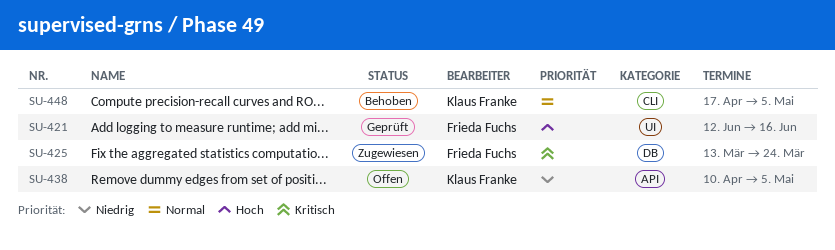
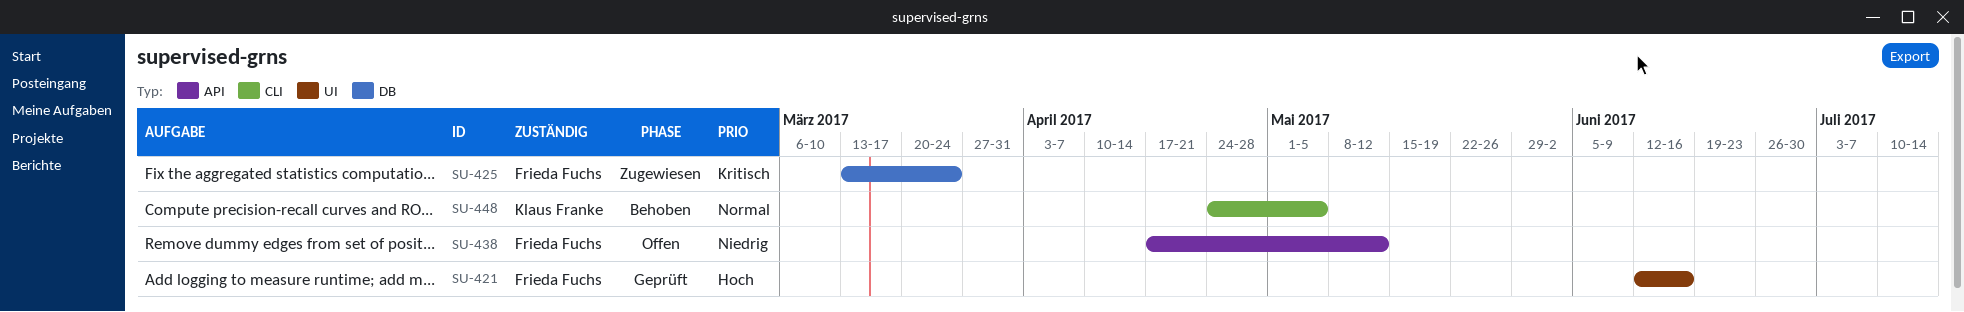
SU-438, owner: Klaus Franke -> Frieda Fuchs
SU-438, start: Apr 10 -> Apr 17
SU-438, due: May 5 -> May 12
SU-448, start: Apr 17 -> Apr 24

